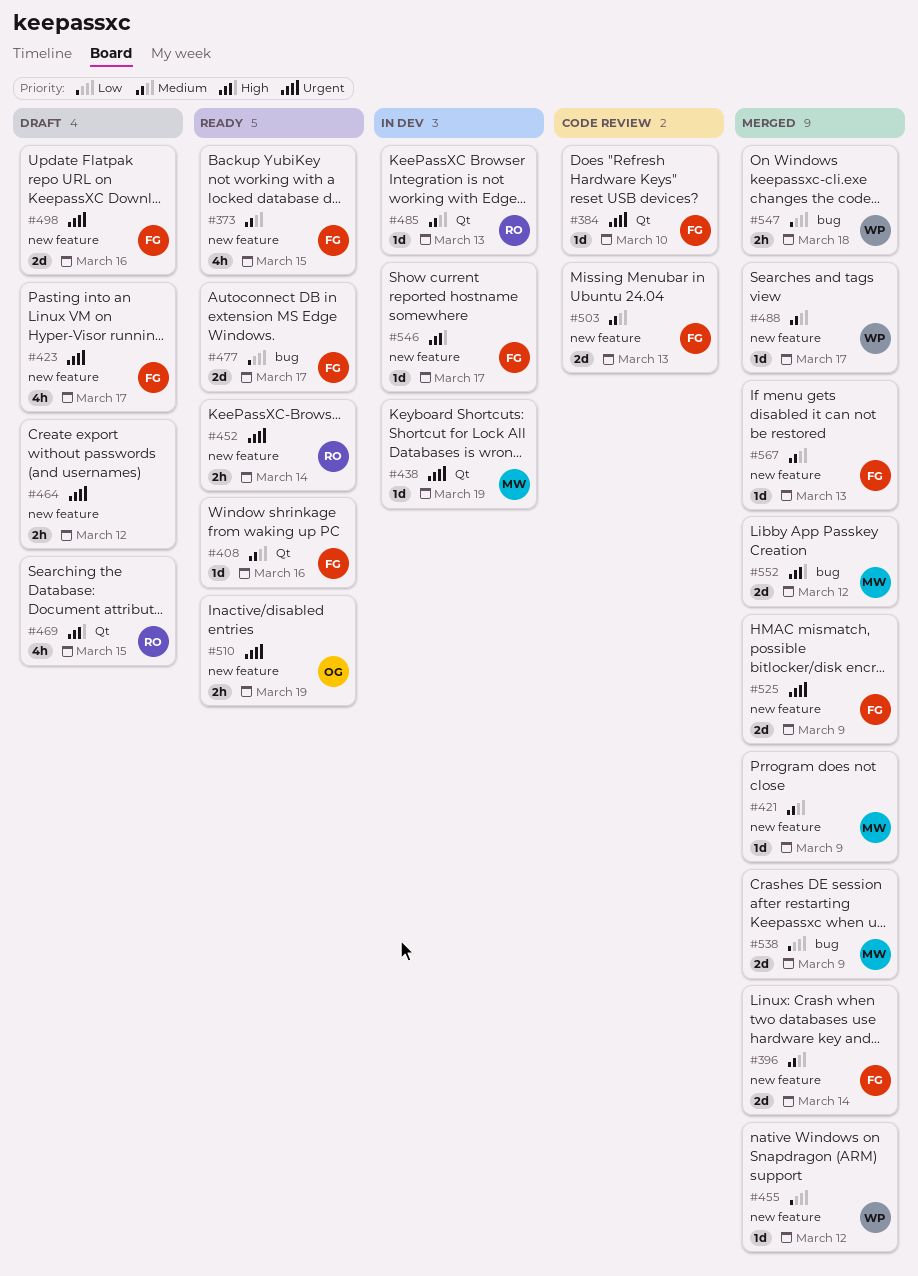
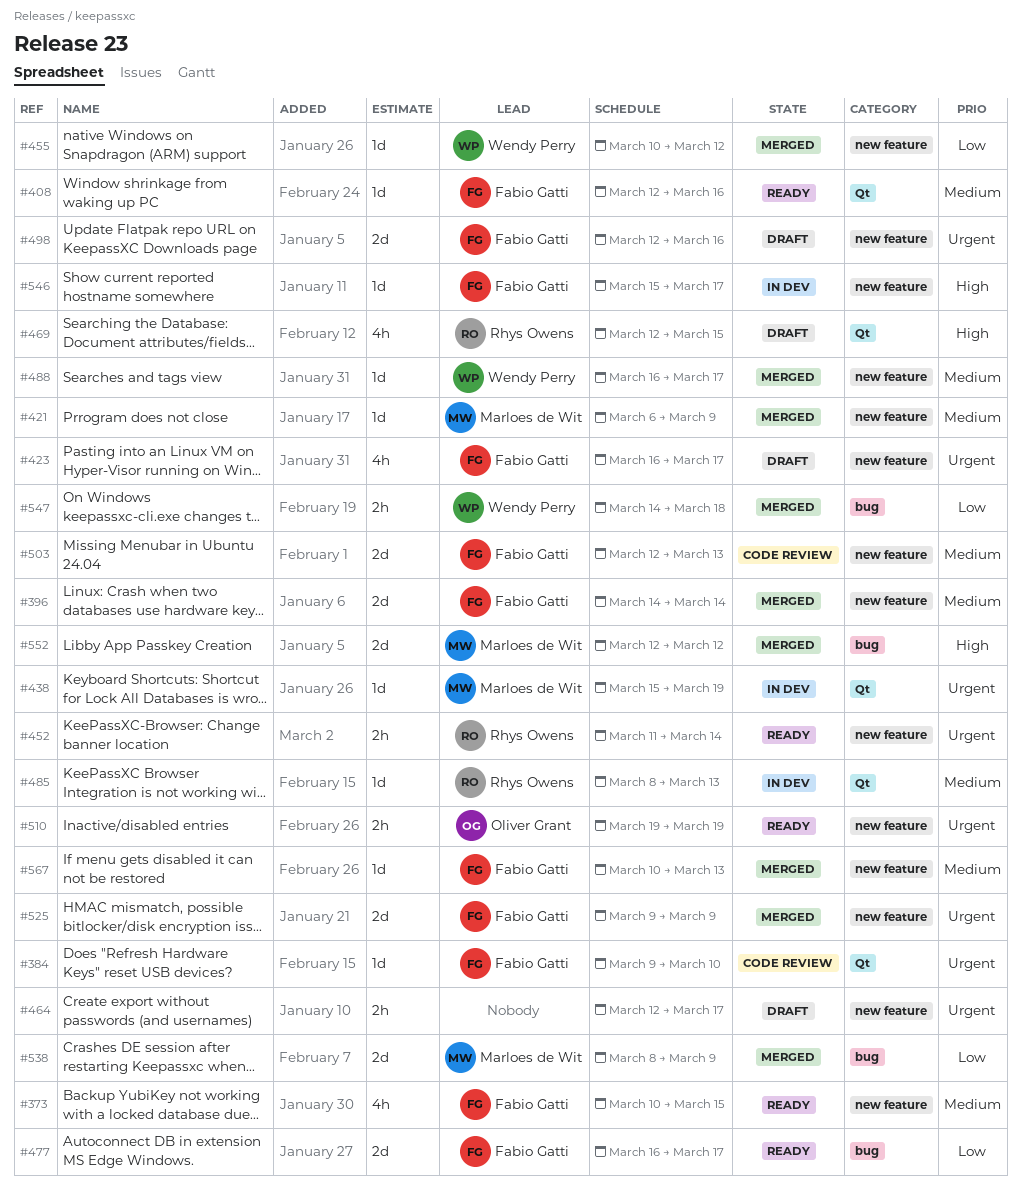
#464, due: Mar 12 -> Mar 17

